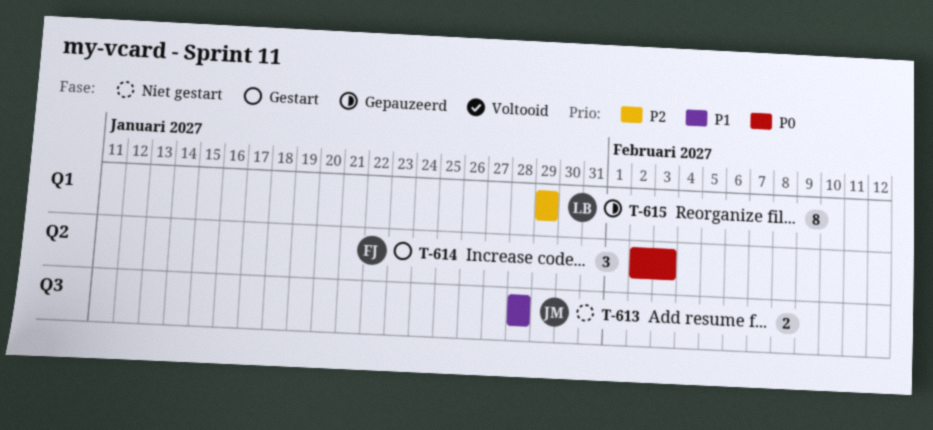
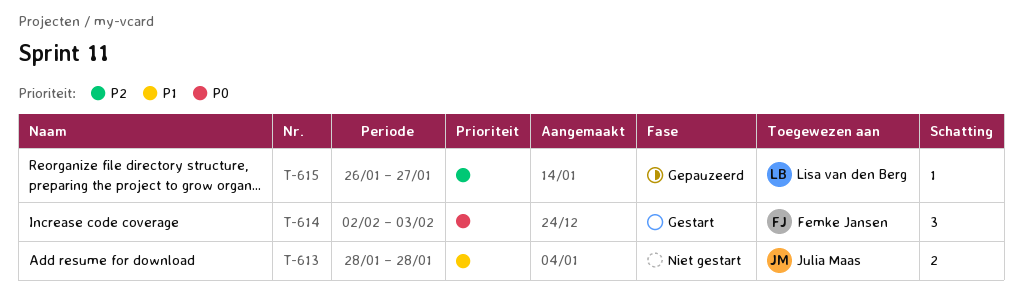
T-615, estimate: 8 -> 1
T-615, start: Jan 29 -> Jan 26
T-615, due: Jan 29 -> Jan 27

